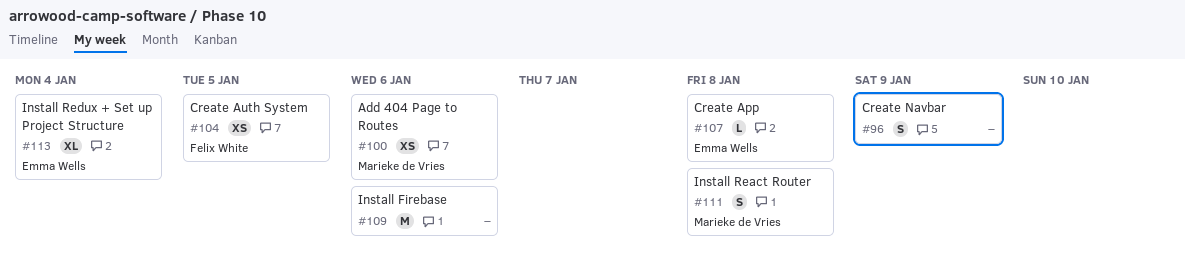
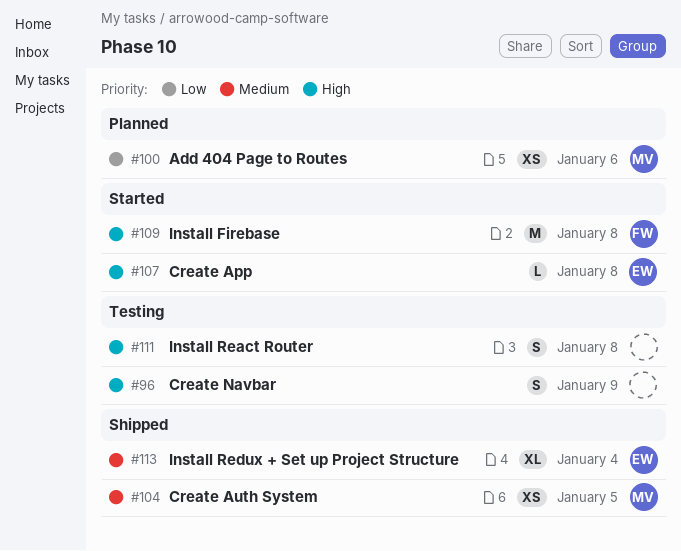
#104, owner: Felix White -> Marieke de Vries
#109, owner: none -> Felix White
#109, due: Jan 6 -> Jan 8
#111, owner: Marieke de Vries -> none

